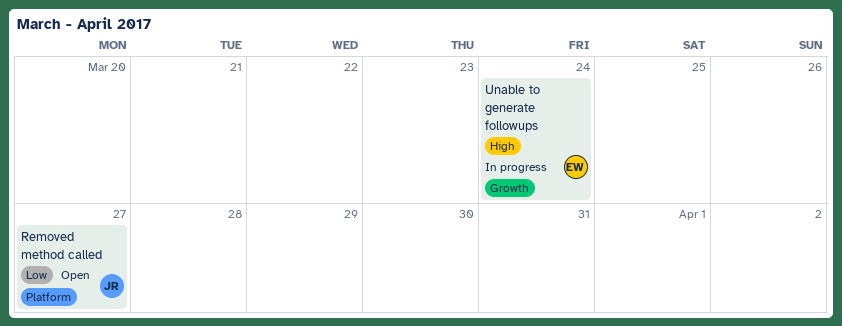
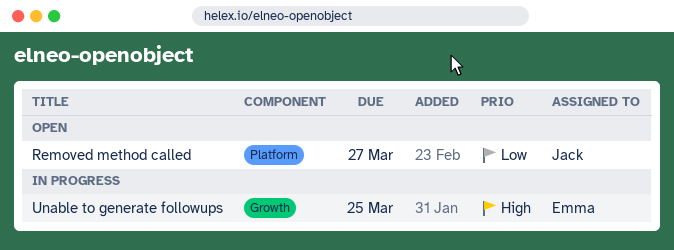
Unable to generate followups, due: Mar 24 -> Mar 25

